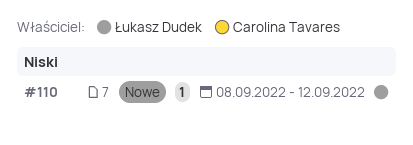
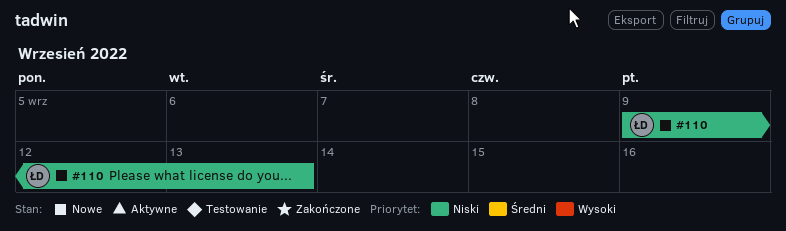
#110, start: Sep 8 -> Sep 9
#110, due: Sep 12 -> Sep 13

